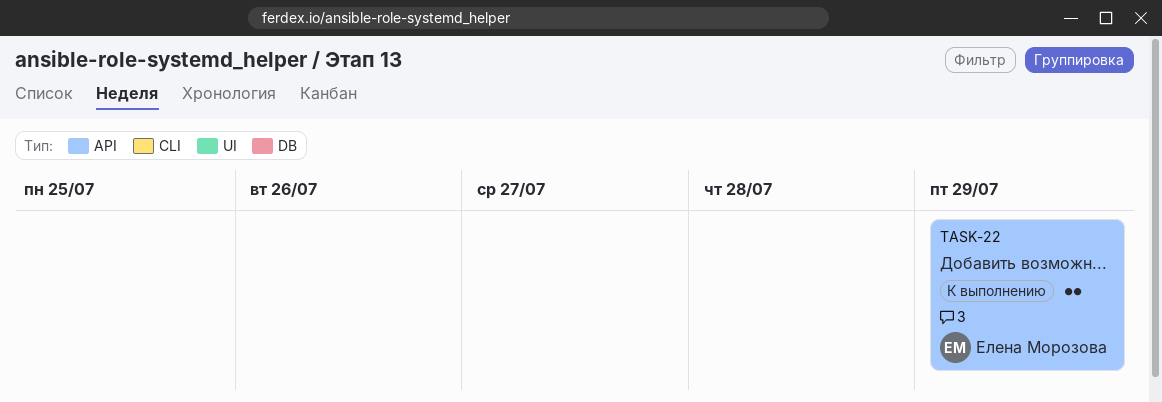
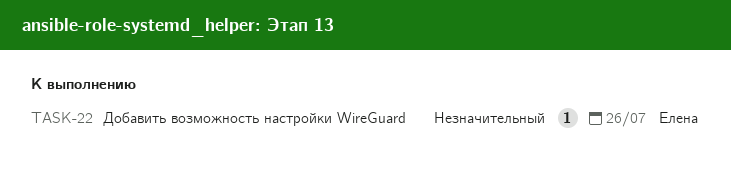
TASK-22, estimate: 2 -> 1
TASK-22, due: Jul 29 -> Jul 26

